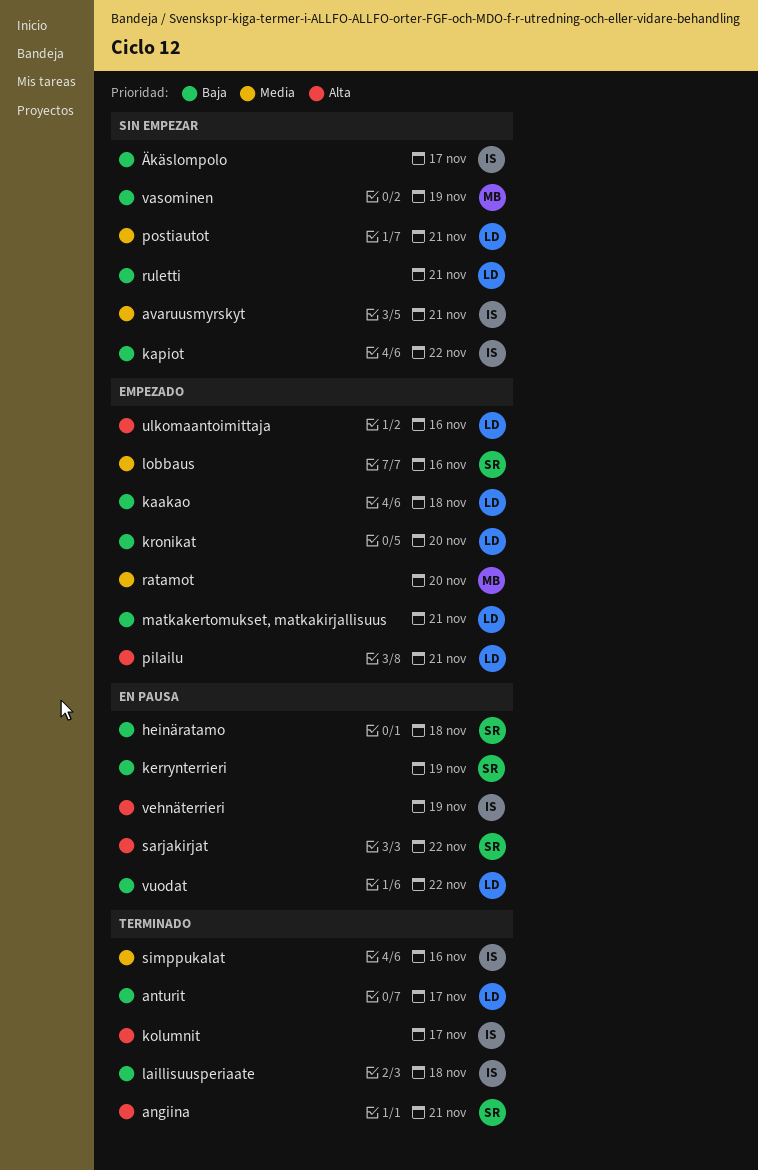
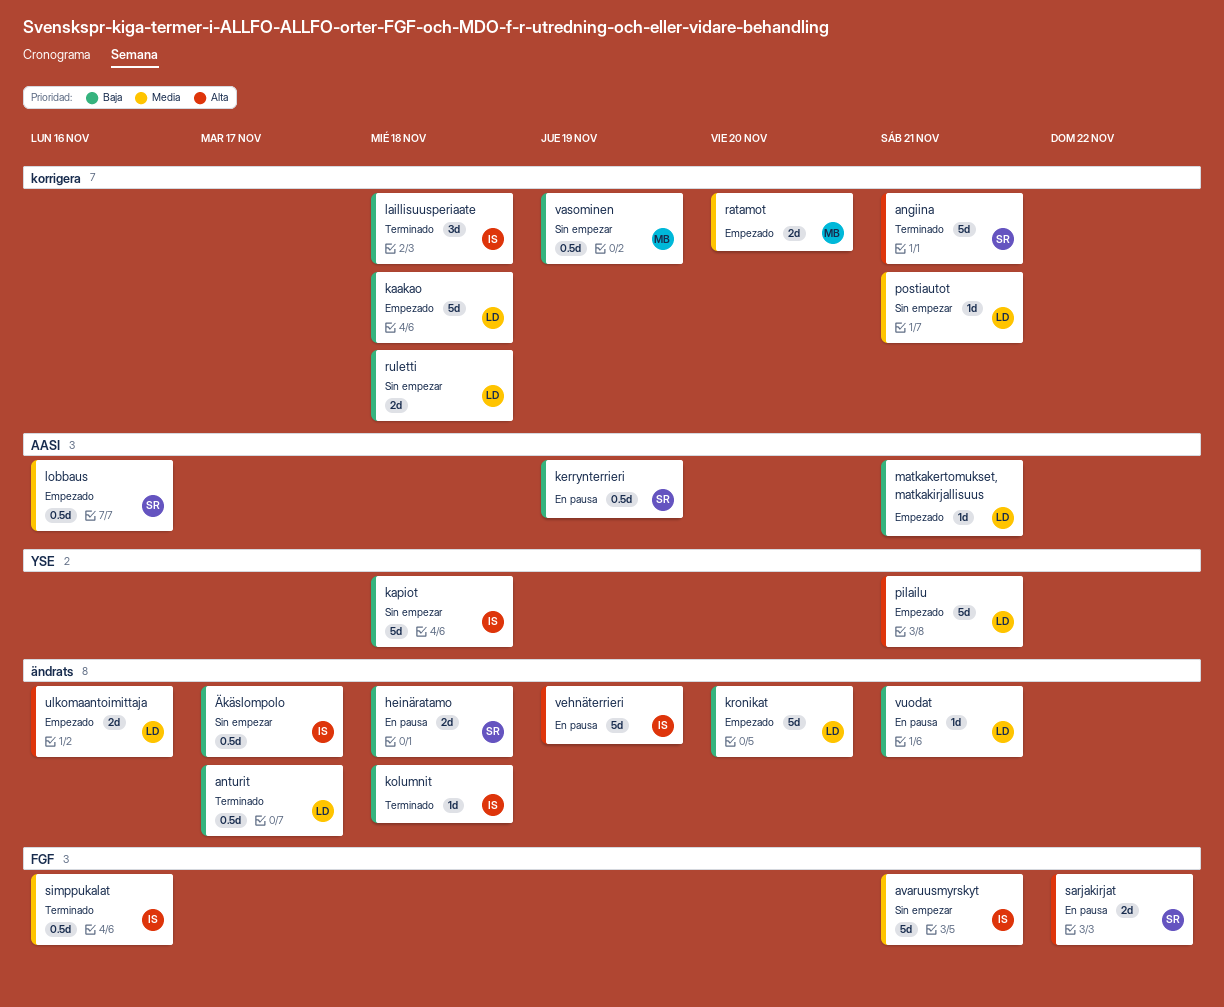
kapiot, due: Nov 22 -> Nov 18
kolumnit, priority: Alta -> Baja
kolumnit, due: Nov 17 -> Nov 18
ruletti, due: Nov 21 -> Nov 18
vuodat, due: Nov 22 -> Nov 21

